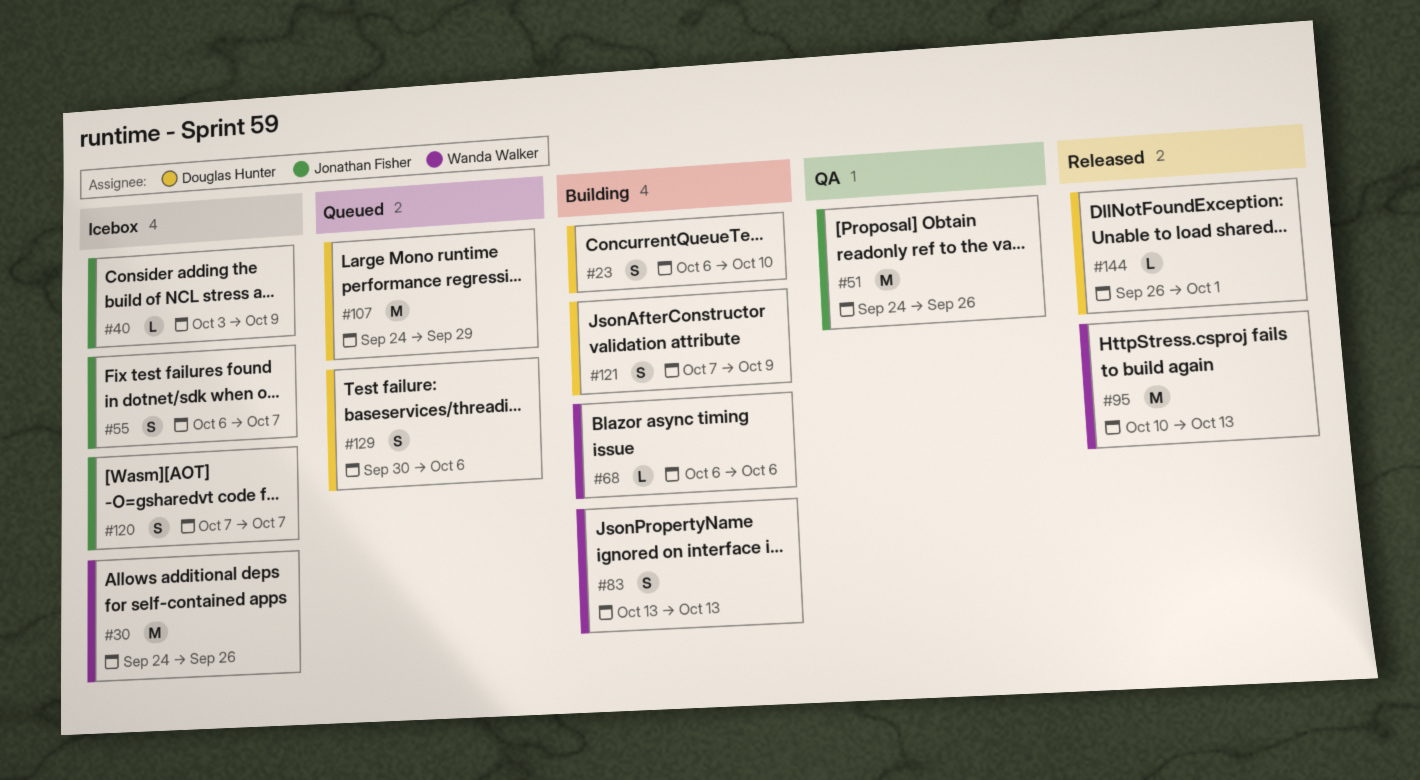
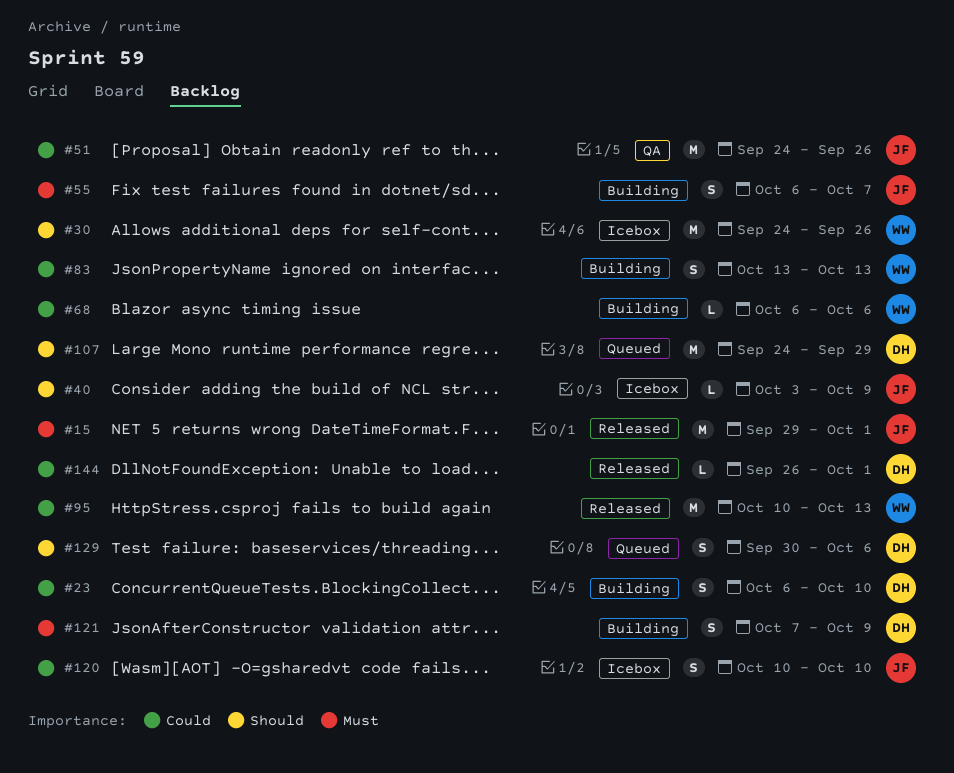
#15: none -> present
#55, status: Icebox -> Building
#120, start: Oct 7 -> Oct 10
#120, due: Oct 7 -> Oct 10

